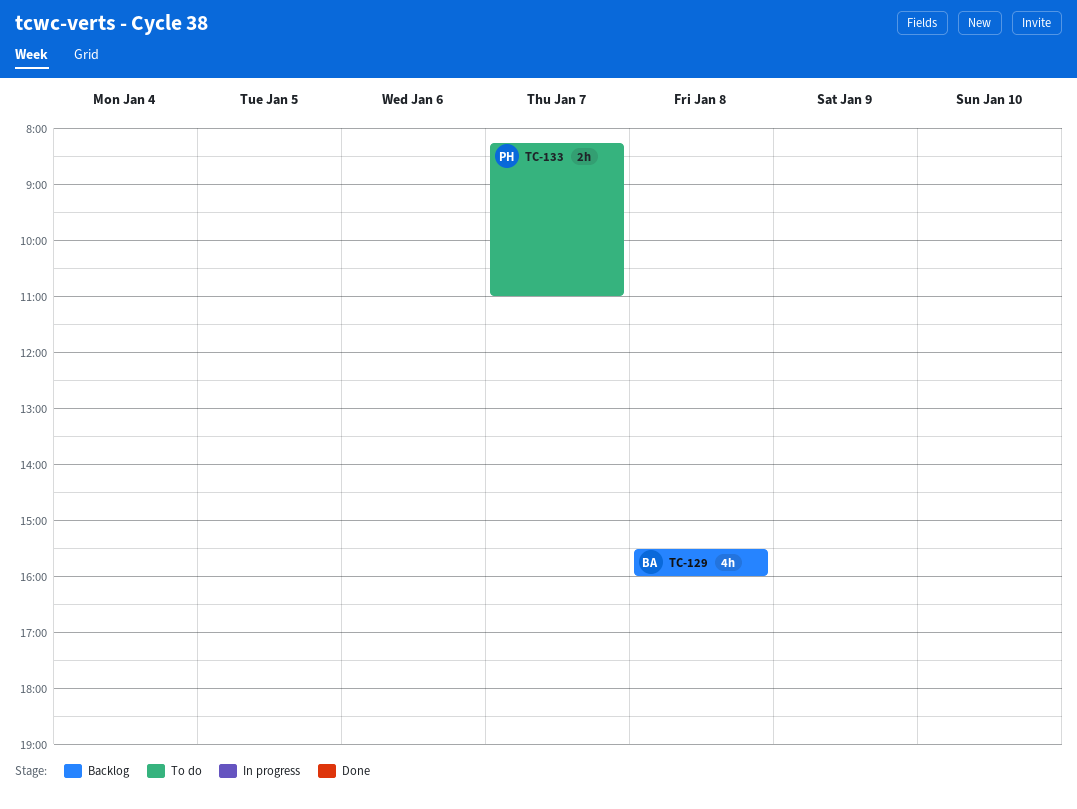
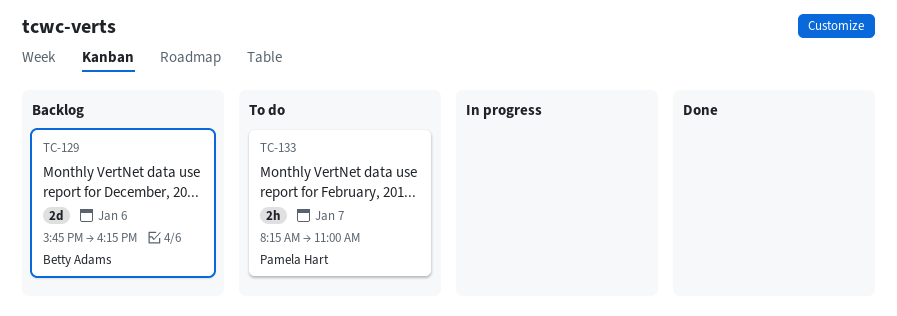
TC-129, estimate: 4h -> 2d
TC-129, day: Jan 8 -> Jan 6
TC-129, begins: 15:30 -> 15:45
TC-129, ends: 16:00 -> 16:15

